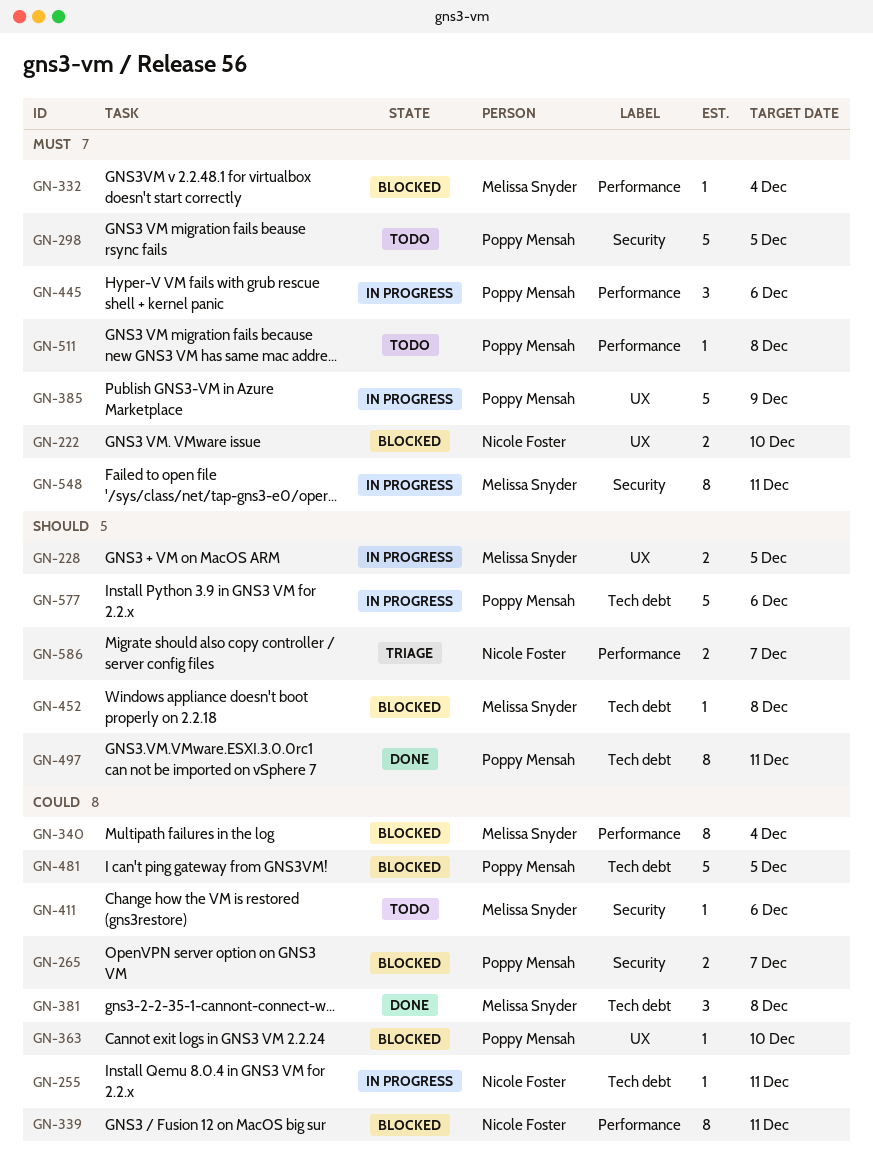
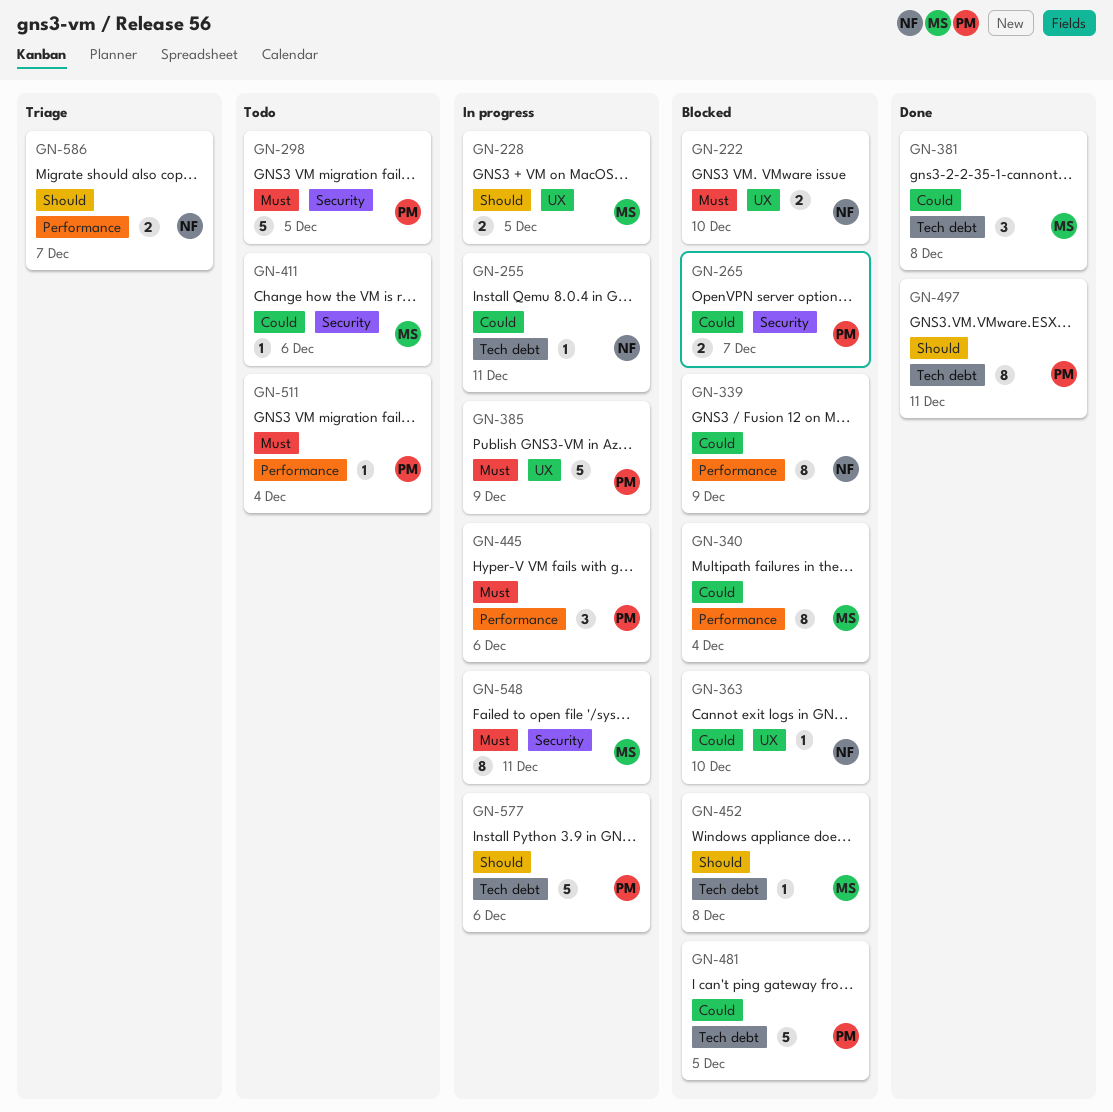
GN-332: present -> none
GN-339, due: Dec 11 -> Dec 9
GN-363, owner: Poppy Mensah -> Nicole Foster
GN-511, due: Dec 8 -> Dec 4

